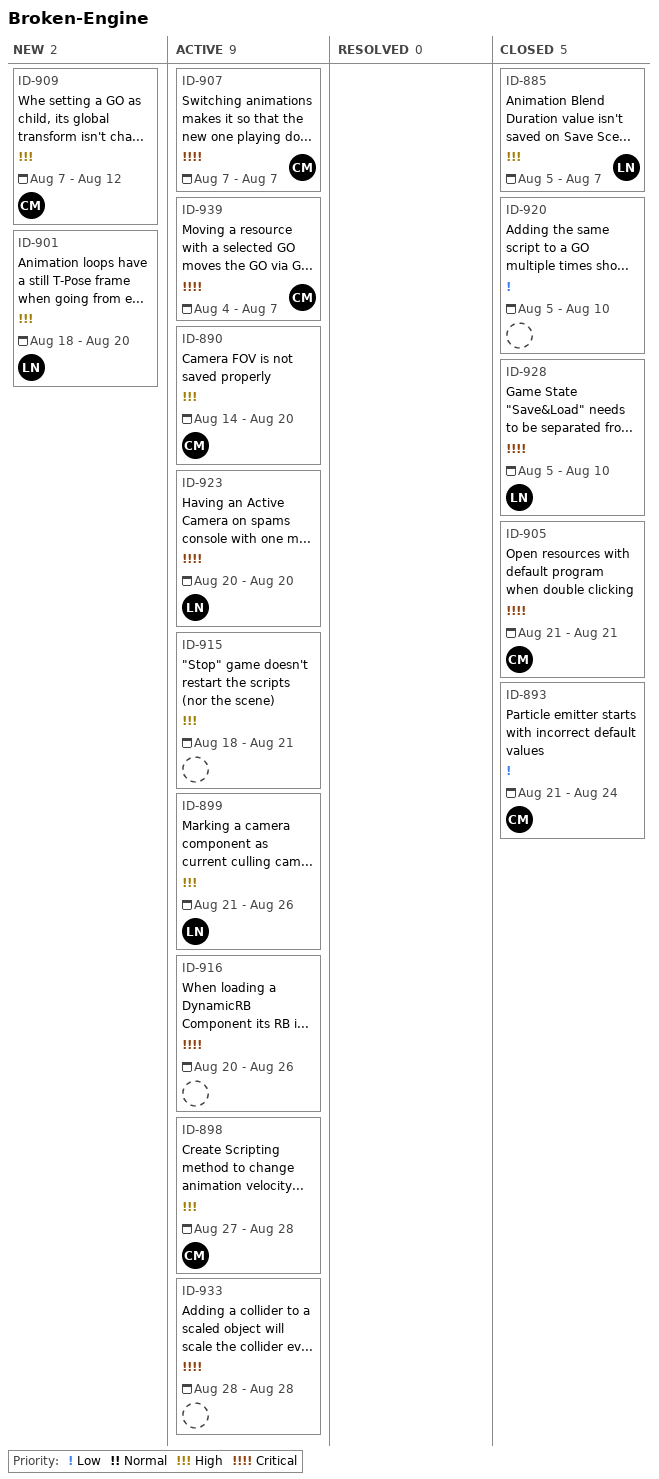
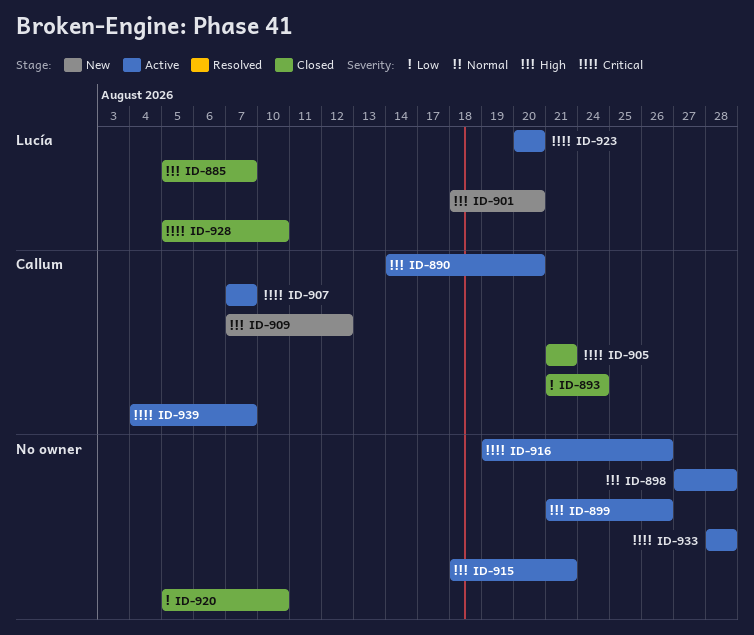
ID-898, owner: Callum -> none
ID-899, owner: Lucía -> none
ID-916, start: Aug 20 -> Aug 19

